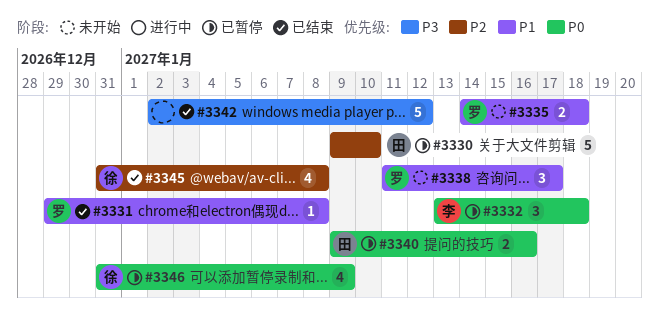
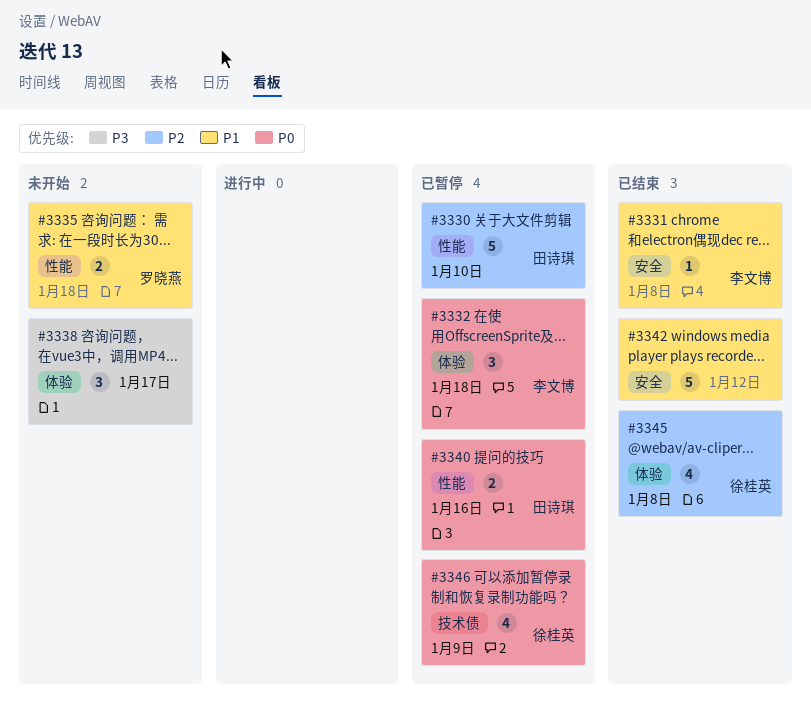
#3331, owner: 罗晓燕 -> 李文博
#3338, owner: 罗晓燕 -> none
#3338, priority: P1 -> P3
#3342, priority: P3 -> P1

